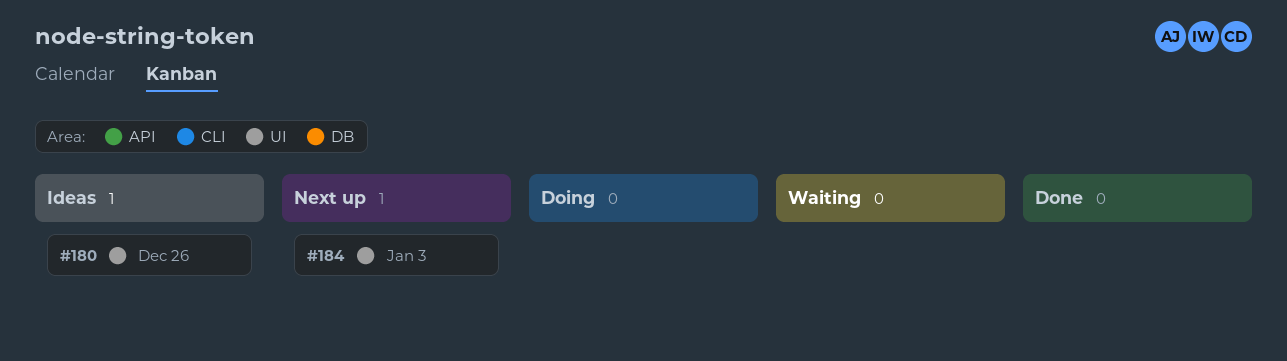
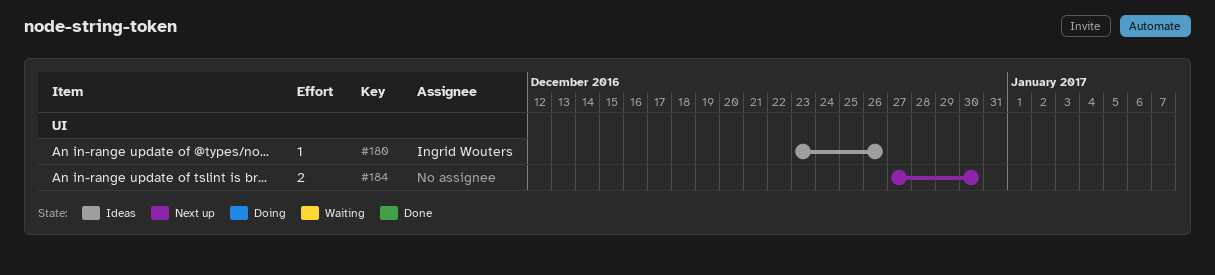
#184, due: Jan 3 -> Dec 30

